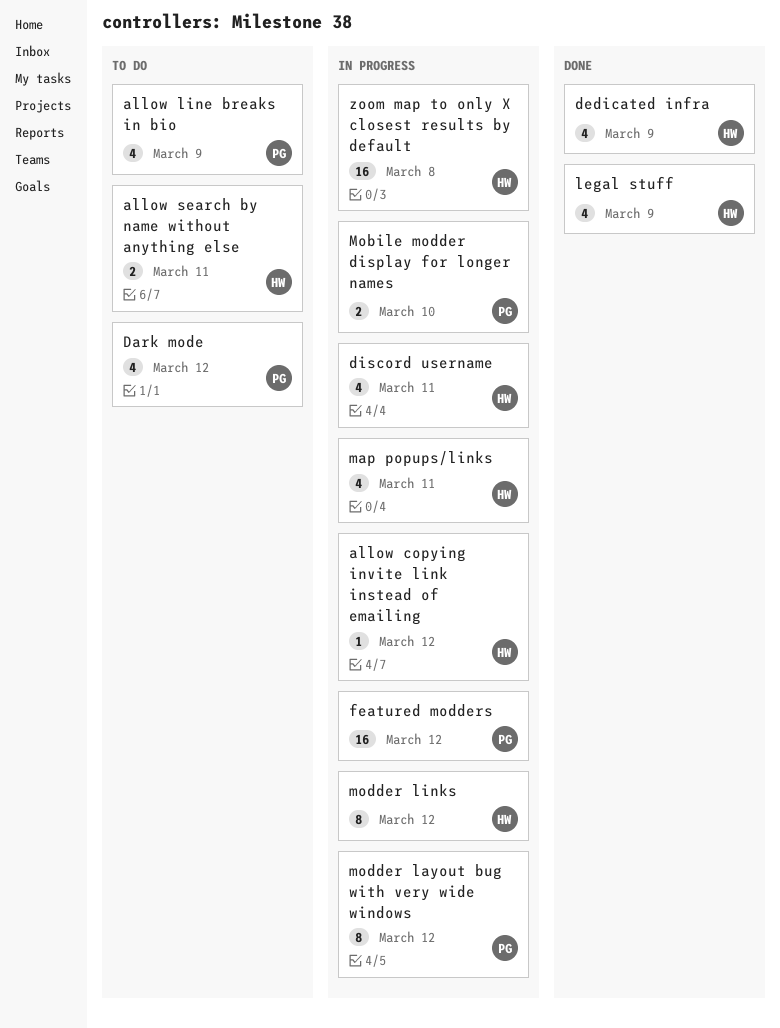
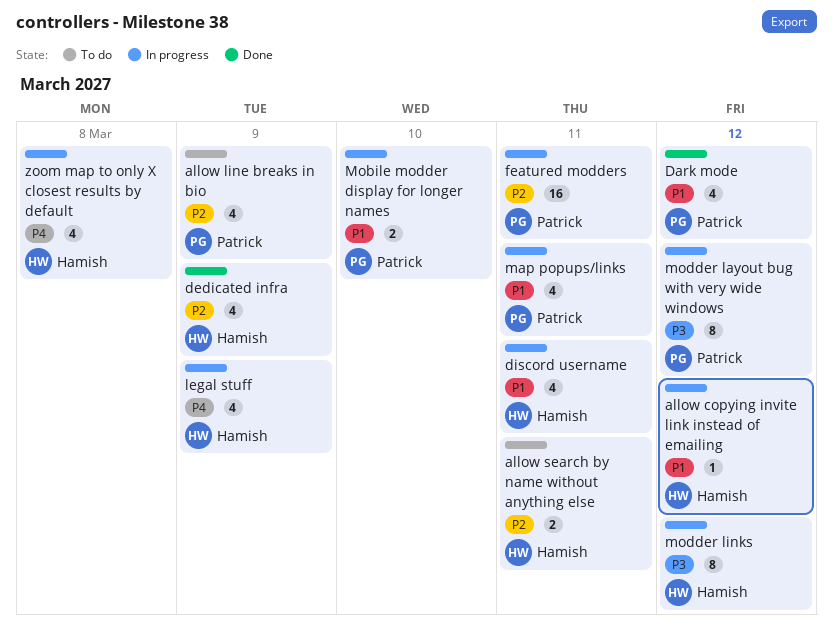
Dark mode, status: To do -> Done
featured modders, due: Mar 12 -> Mar 11
legal stuff, status: Done -> In progress
map popups/links, owner: Hamish -> Patrick
zoom map to only X closest results by default, estimate: 16 -> 4

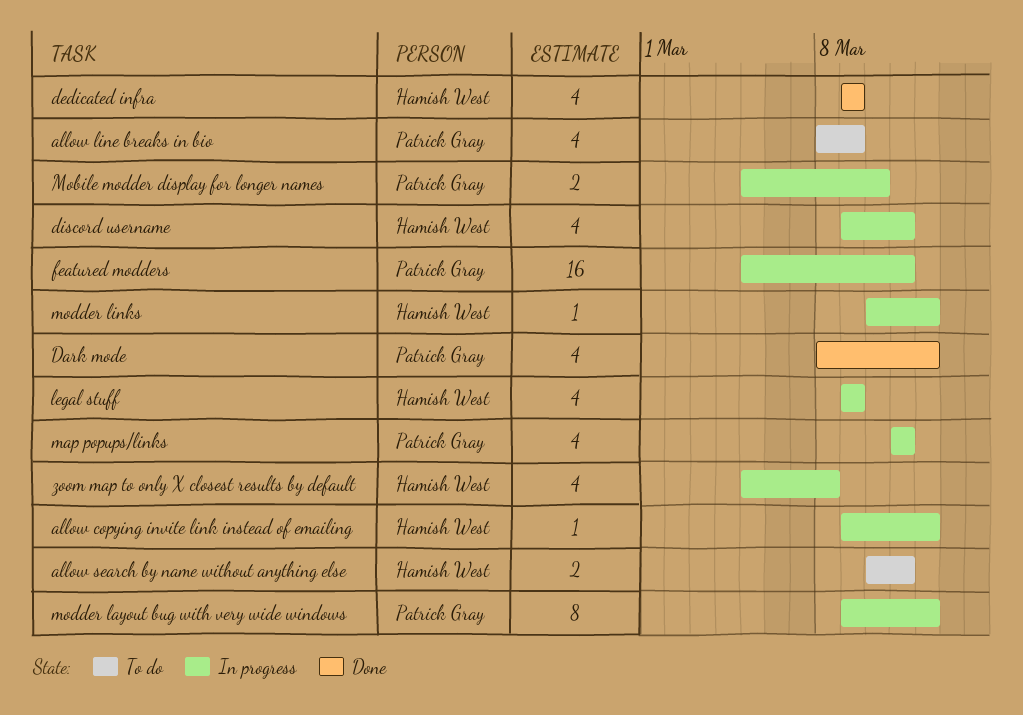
modder links, estimate: 8 -> 1

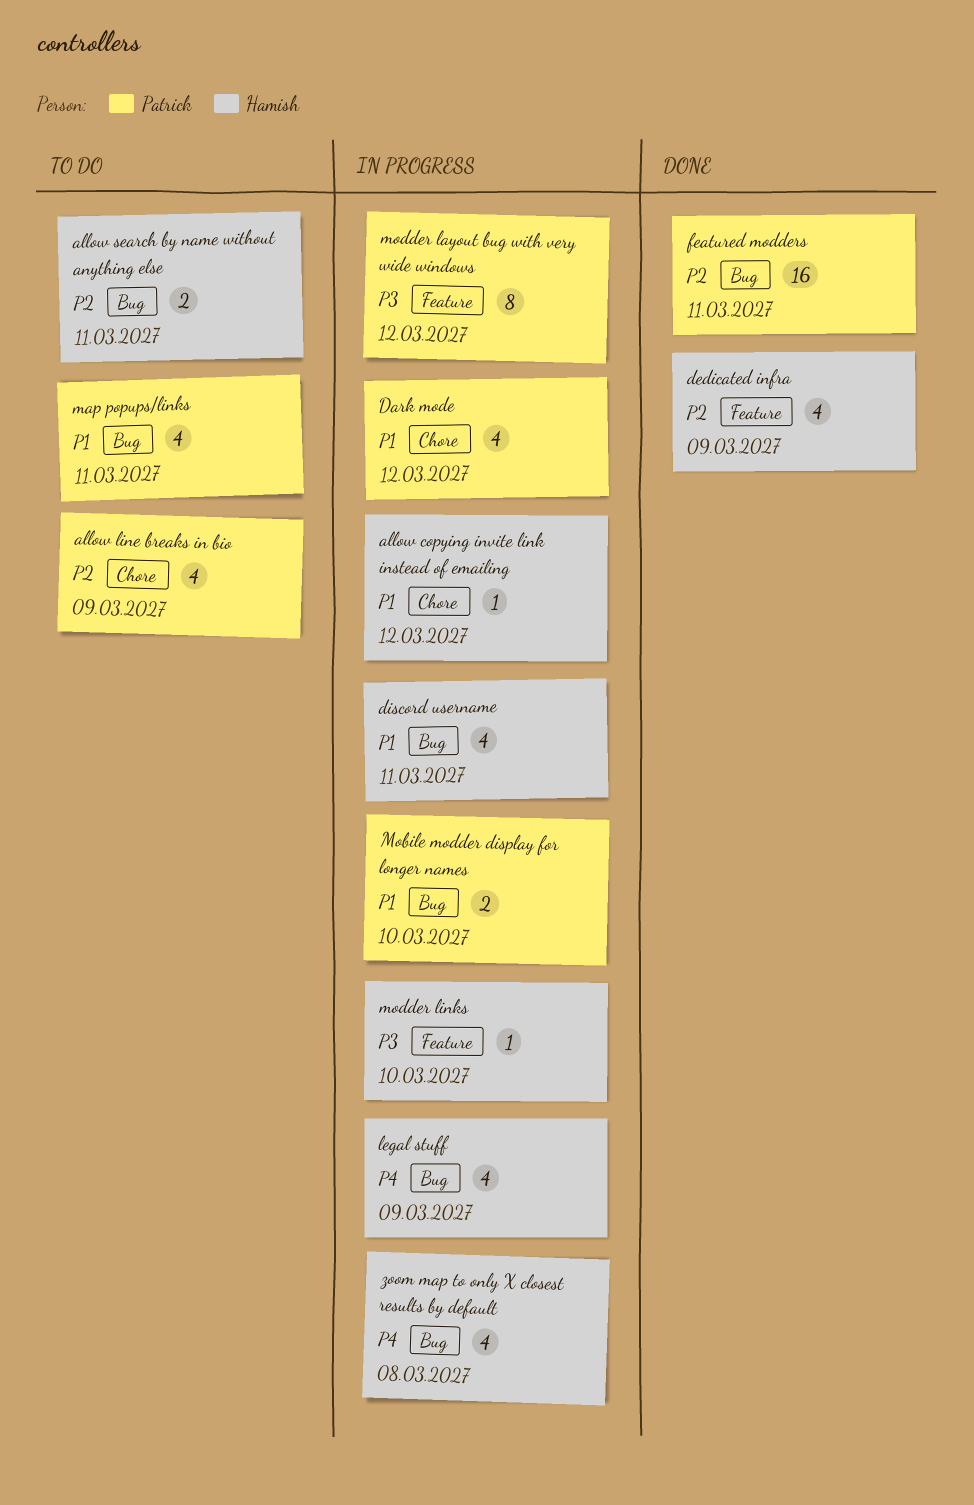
Dark mode, status: Done -> In progress
featured modders, status: In progress -> Done
map popups/links, status: In progress -> To do
modder links, due: Mar 12 -> Mar 10

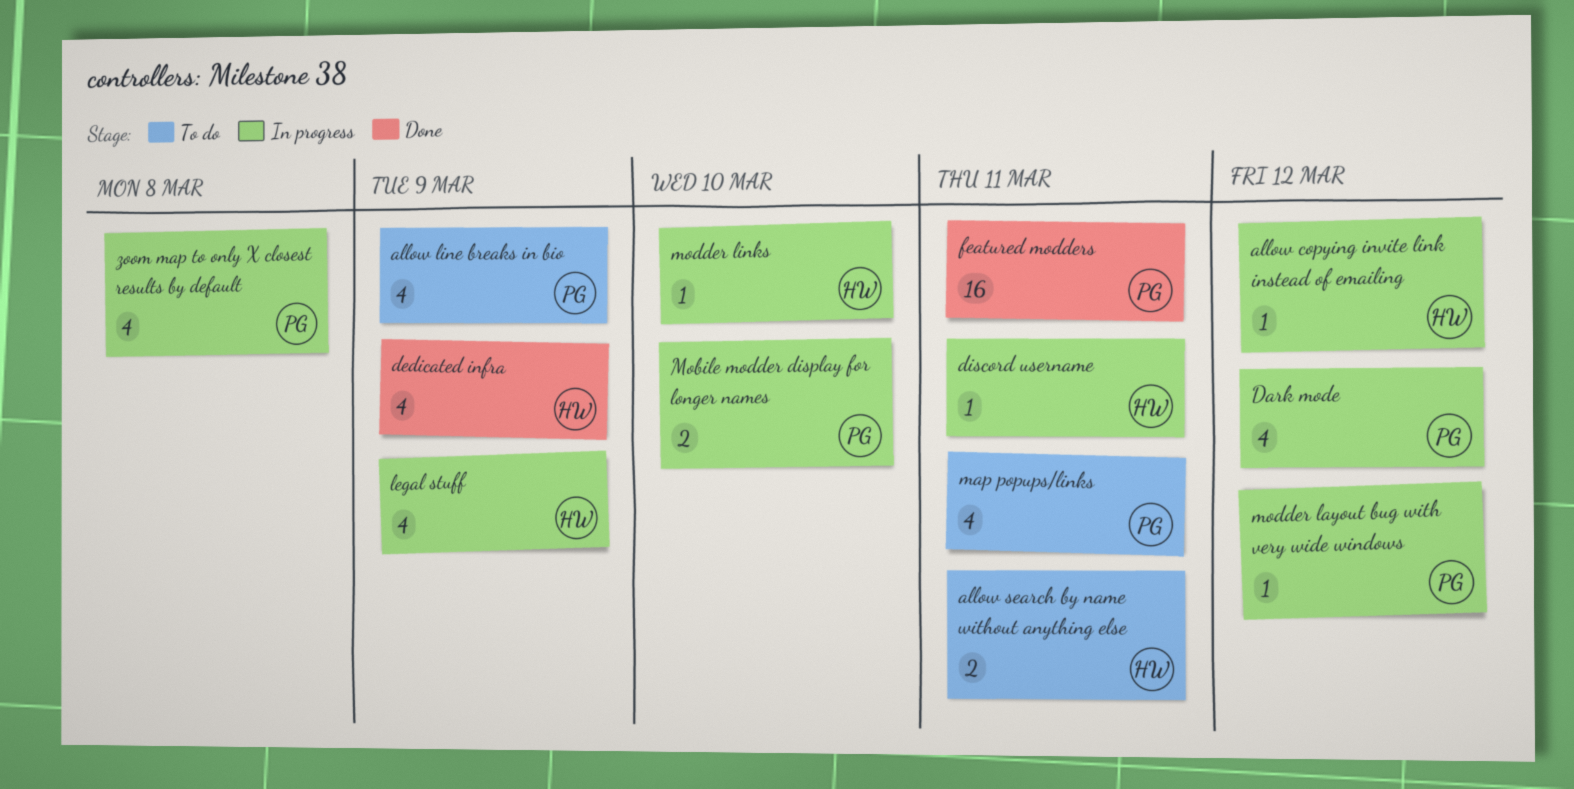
discord username, estimate: 4 -> 1
modder layout bug with very wide windows, estimate: 8 -> 1
zoom map to only X closest results by default, owner: Hamish -> Patrick

